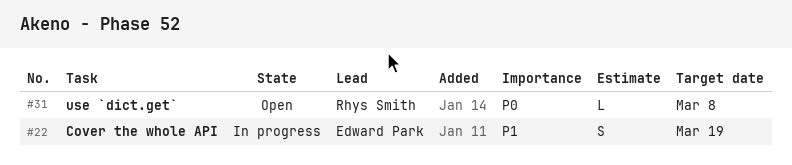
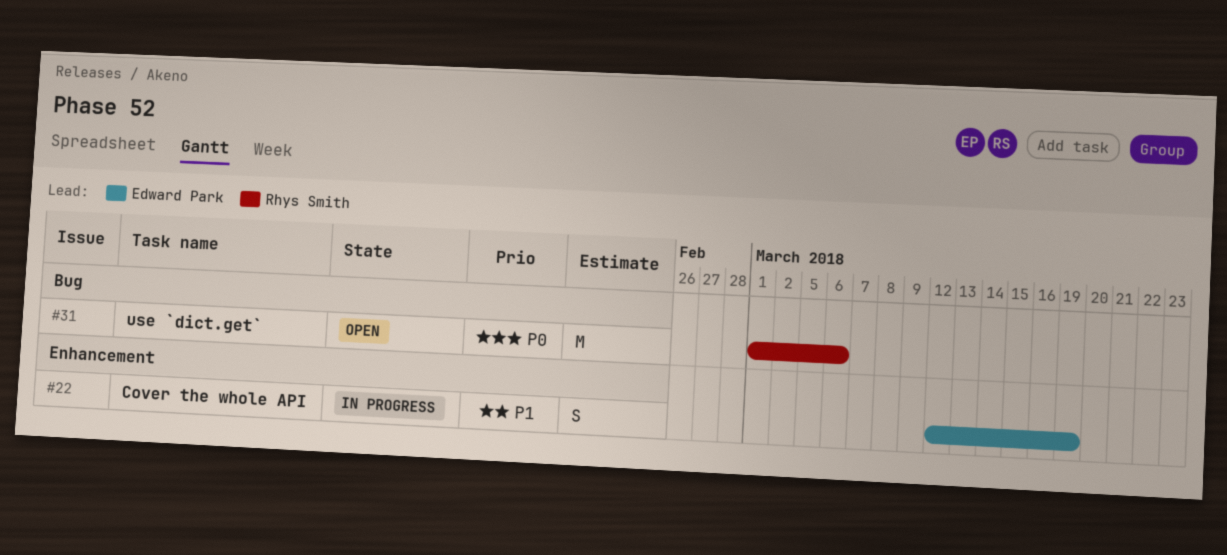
#31, estimate: L -> M
#31, due: Mar 8 -> Mar 6

